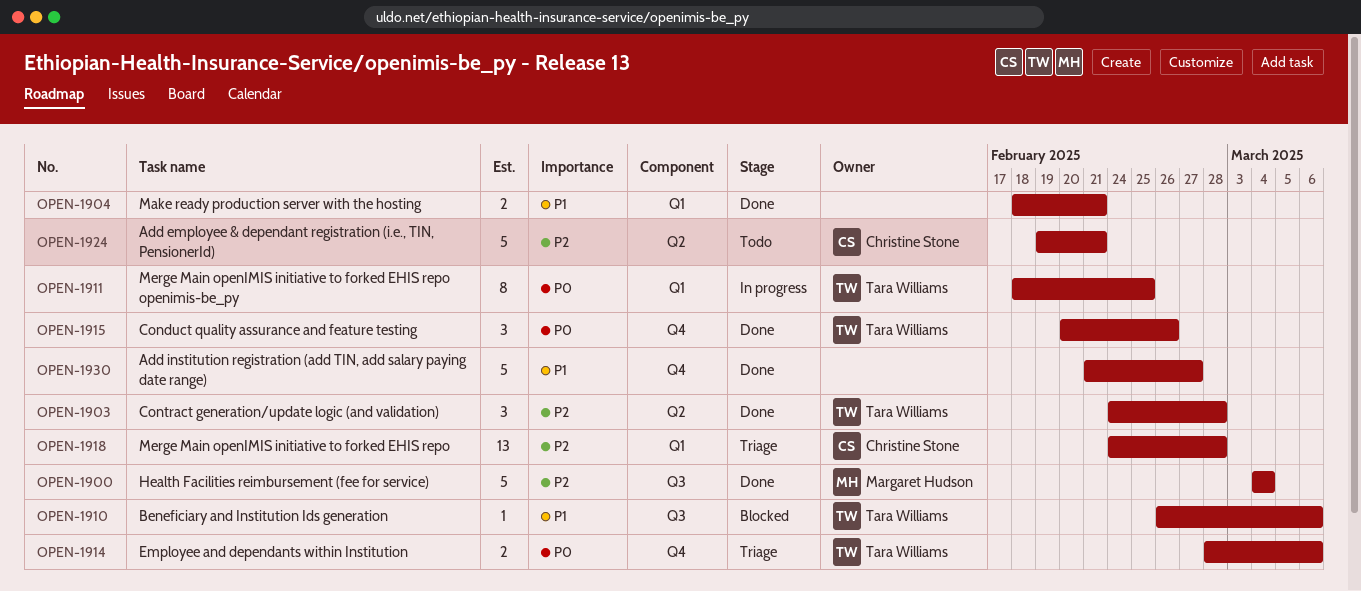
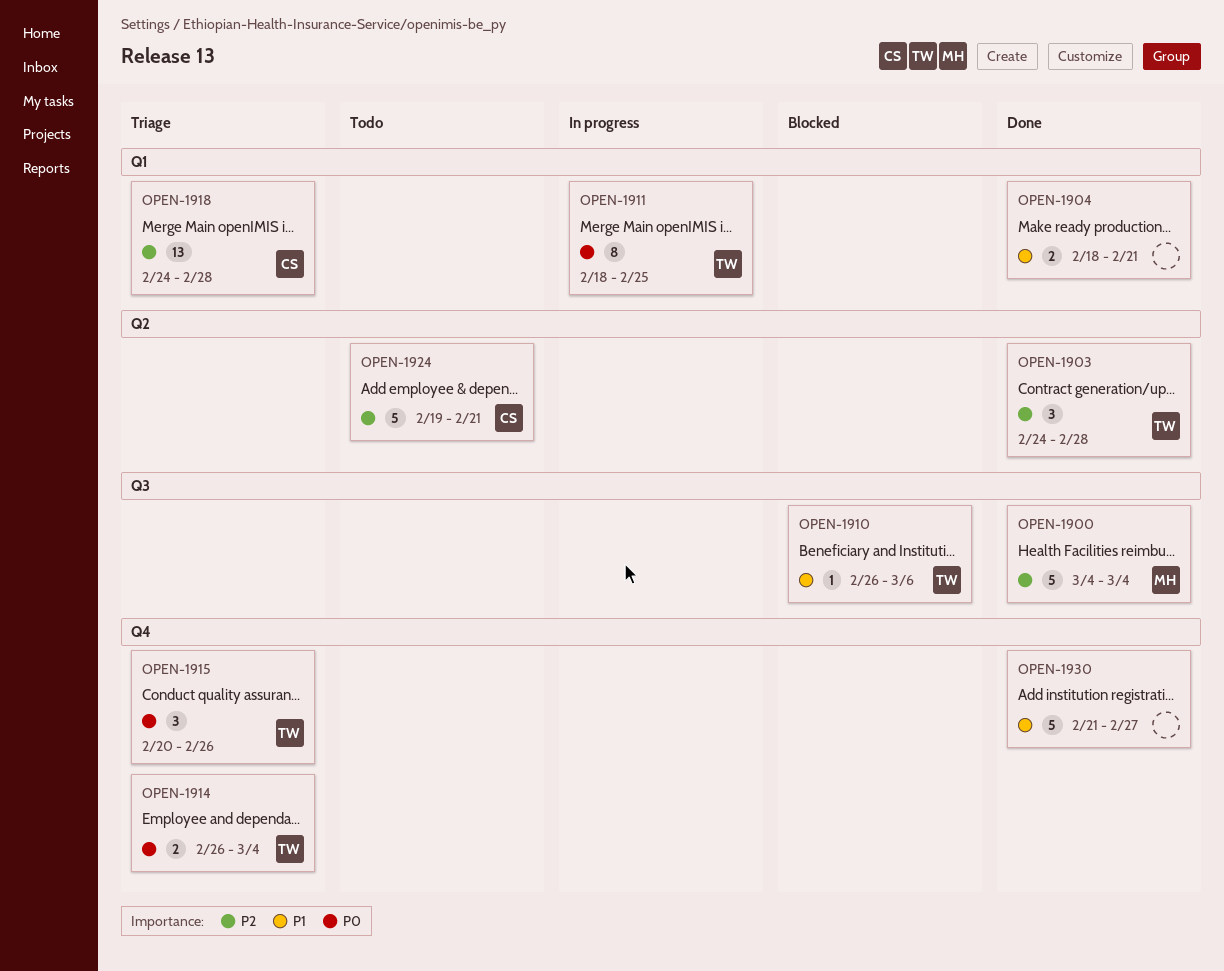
OPEN-1914, start: Feb 28 -> Feb 26
OPEN-1914, due: Mar 6 -> Mar 4
OPEN-1915, status: Done -> Triage

